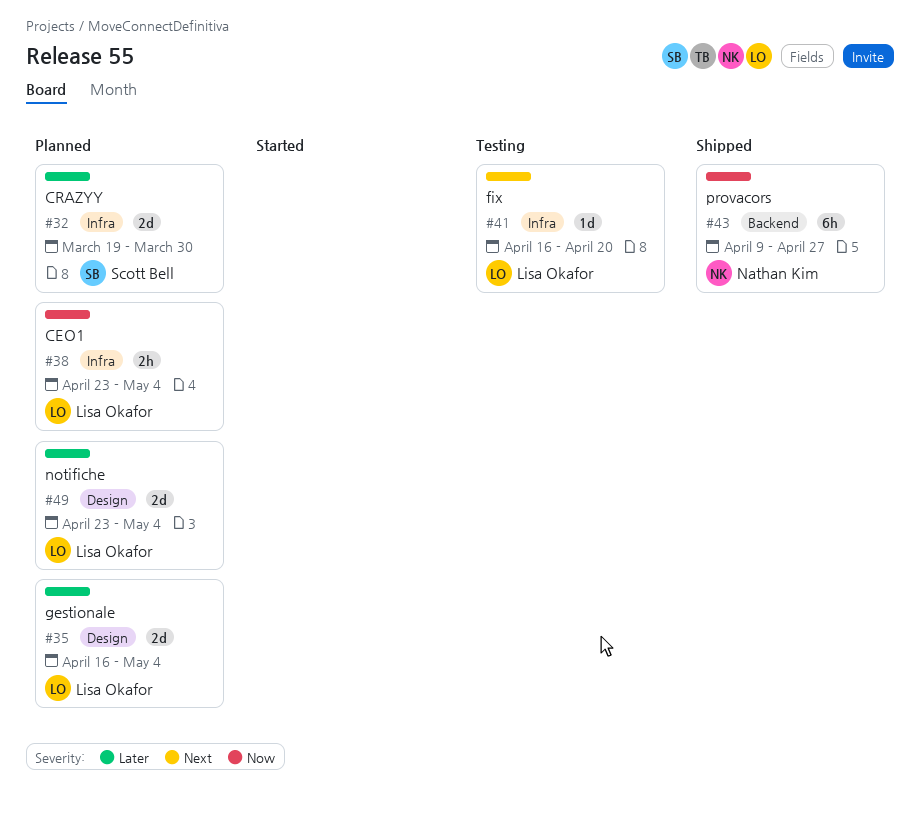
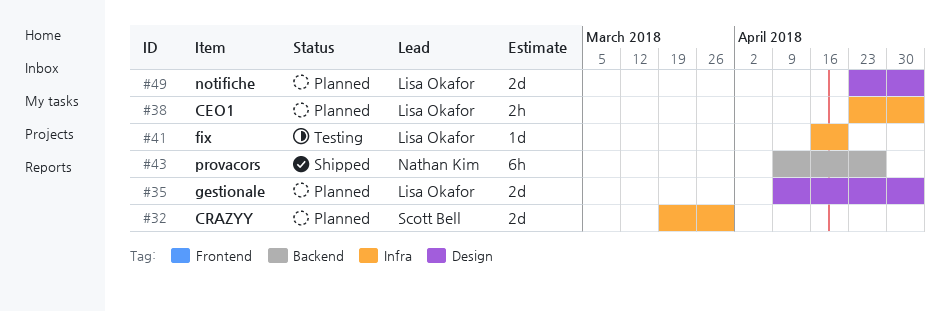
#35, start: Apr 16 -> Apr 9

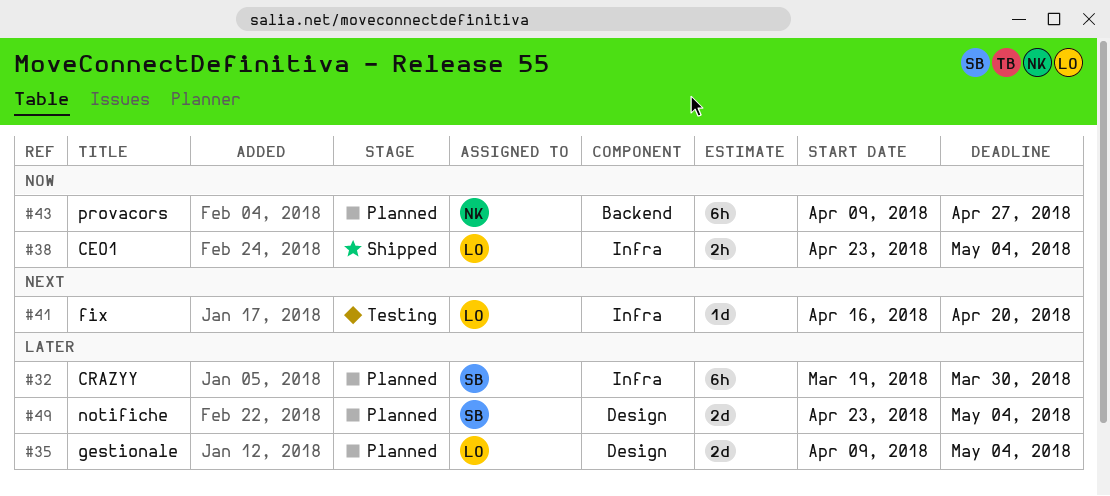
#32, estimate: 2d -> 6h
#38, status: Planned -> Shipped
#43, status: Shipped -> Planned
#49, owner: Lisa Okafor -> Scott Bell

